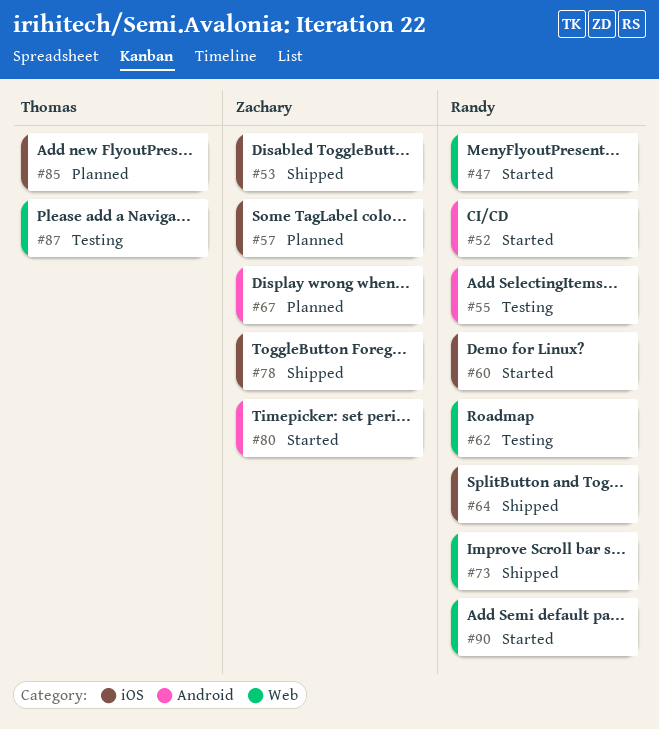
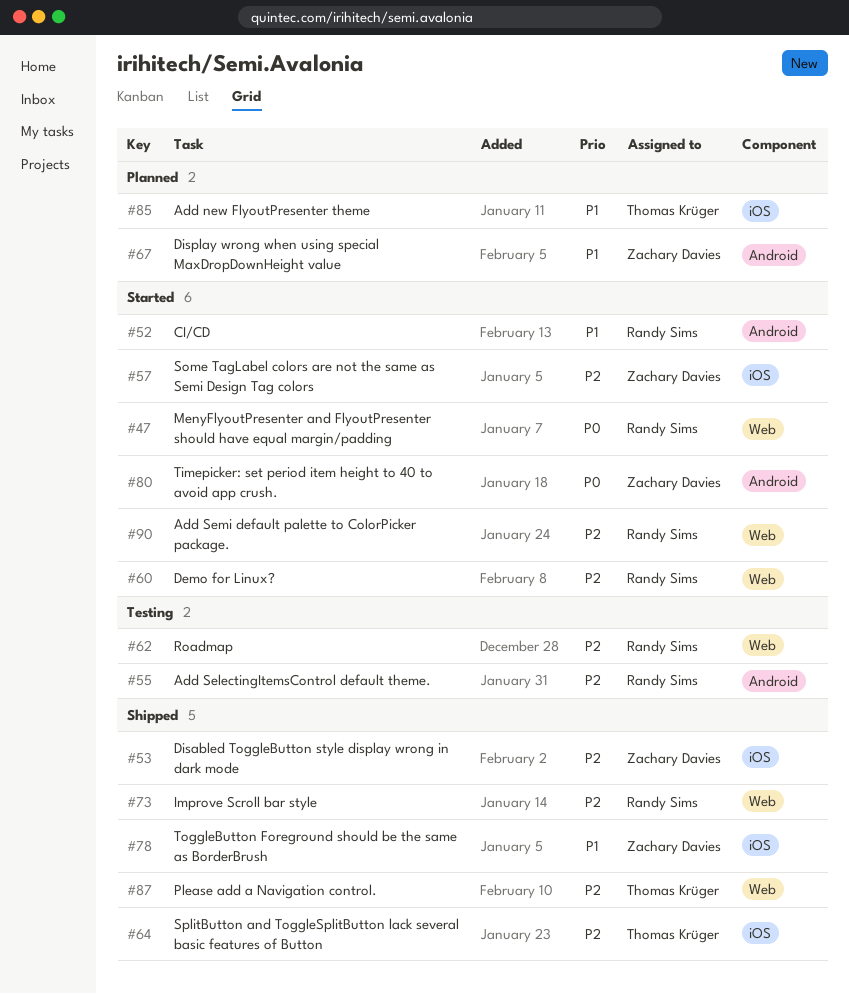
#57, status: Planned -> Started
#60, label: iOS -> Web
#64, owner: Randy Sims -> Thomas Krüger
#87, status: Testing -> Shipped

